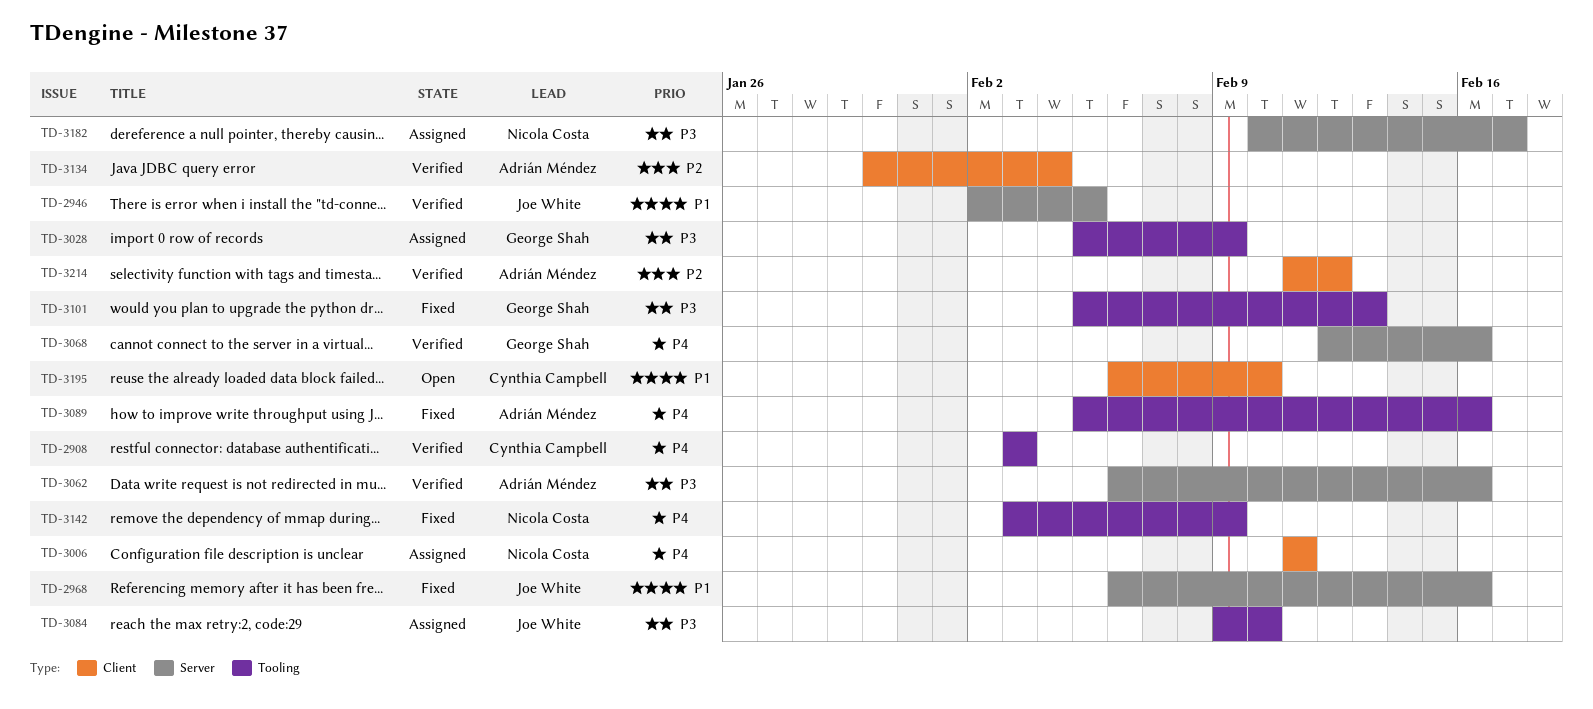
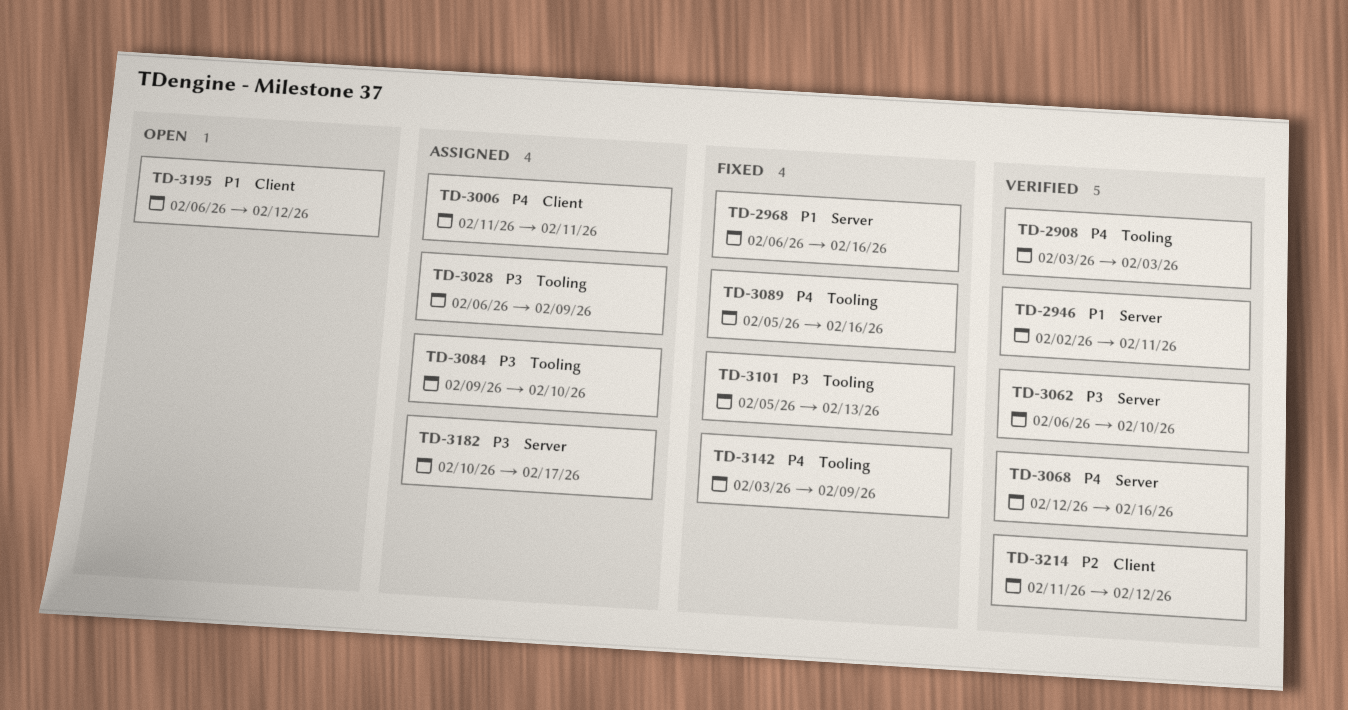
TD-2946, due: Feb 5 -> Feb 11
TD-3028, start: Feb 5 -> Feb 6
TD-3062, due: Feb 16 -> Feb 10
TD-3134: present -> none
TD-3195, due: Feb 10 -> Feb 12

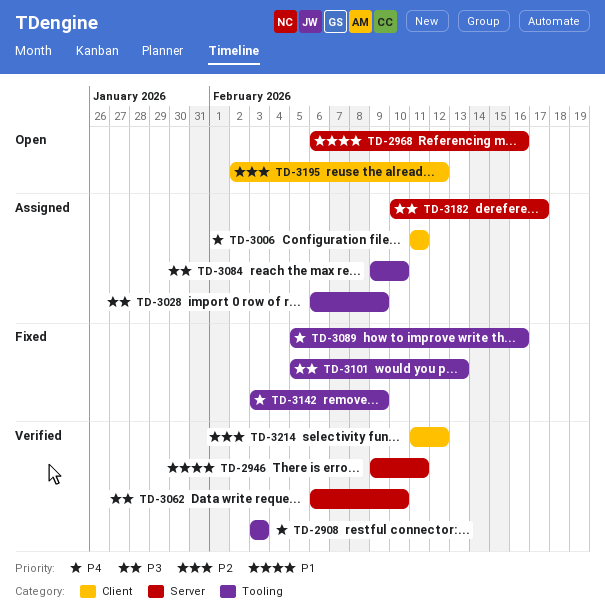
TD-2946, start: Feb 2 -> Feb 9
TD-2968, status: Fixed -> Open
TD-3068: present -> none
TD-3195, priority: P1 -> P2
TD-3195, start: Feb 6 -> Feb 2

